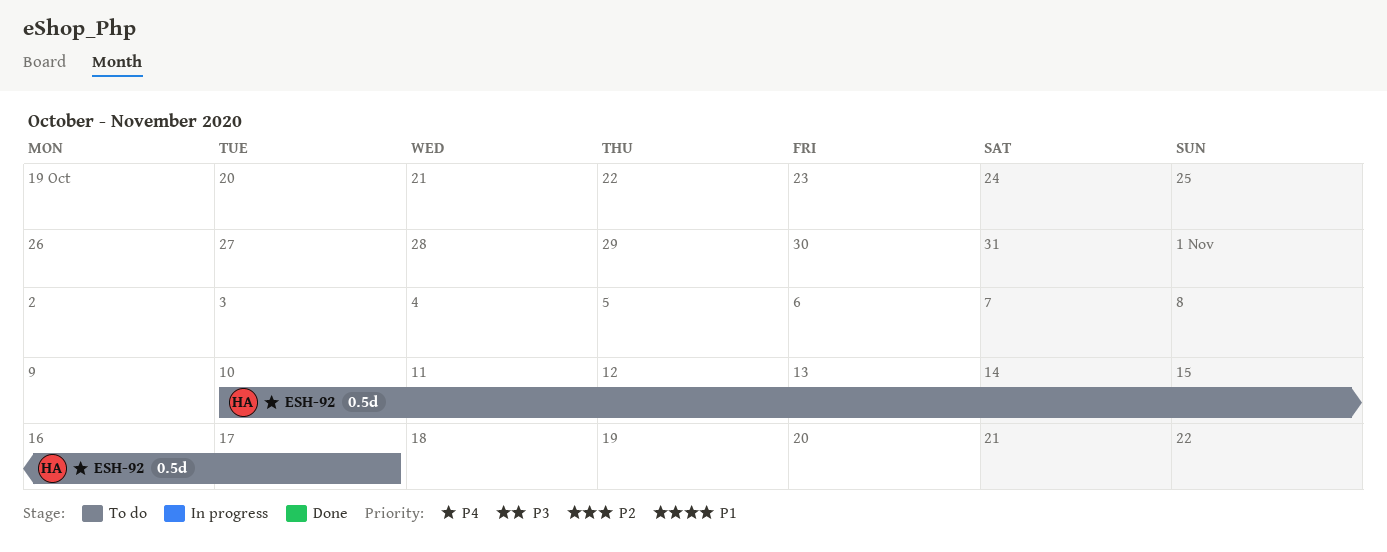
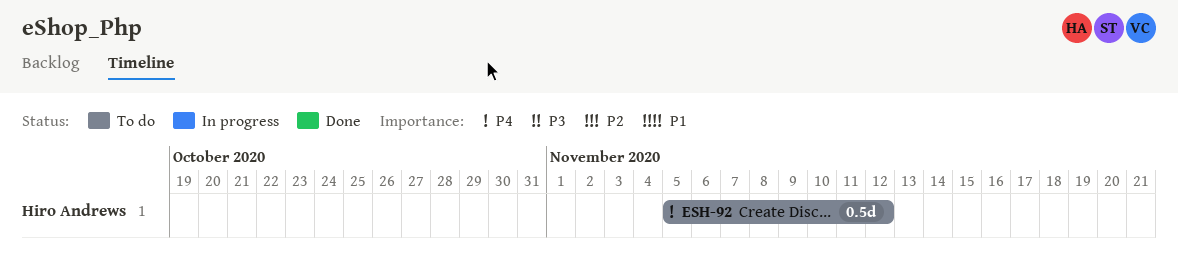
ESH-92, start: Nov 10 -> Nov 5
ESH-92, due: Nov 17 -> Nov 12

